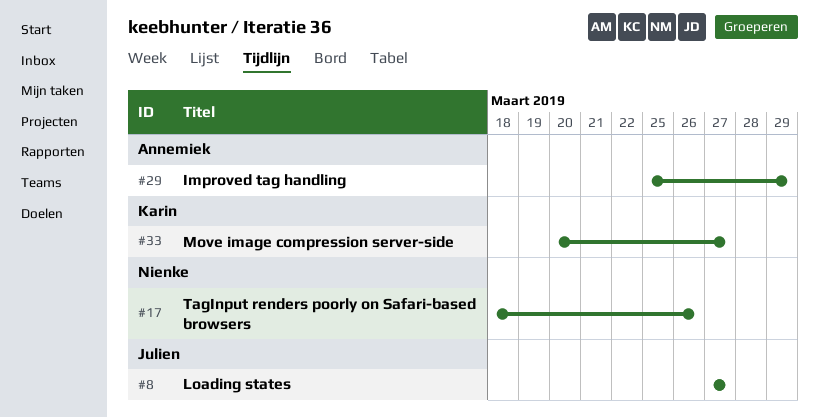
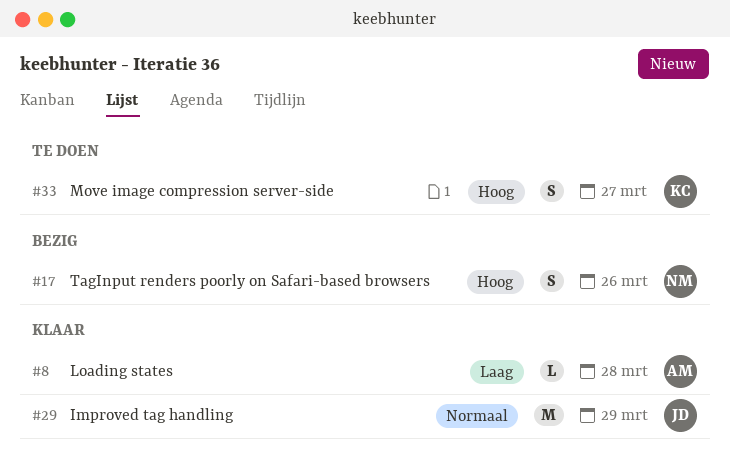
#8, owner: Julien -> Annemiek
#8, due: Mar 27 -> Mar 28
#29, owner: Annemiek -> Julien

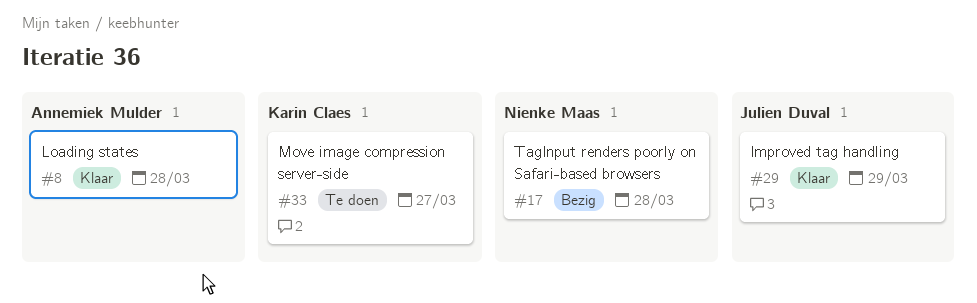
#17, due: Mar 26 -> Mar 28

